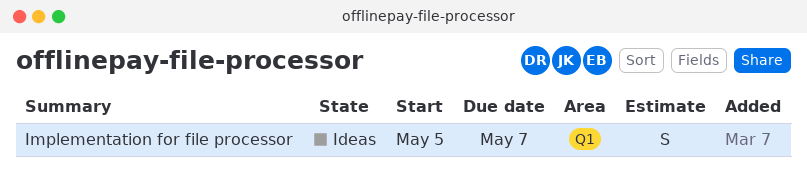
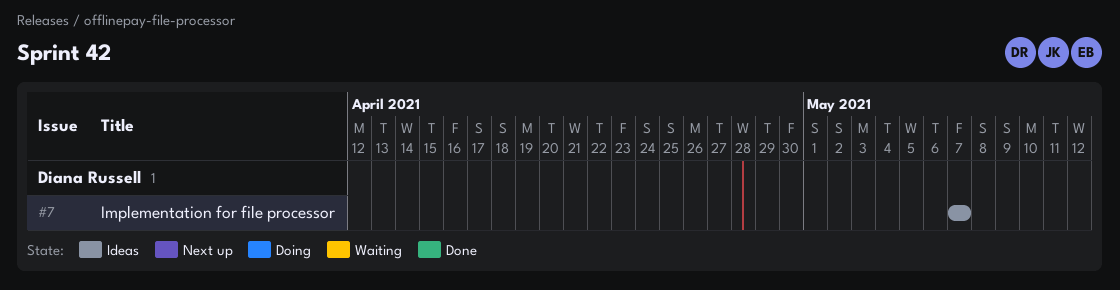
Implementation for file processor, start: May 5 -> May 7

